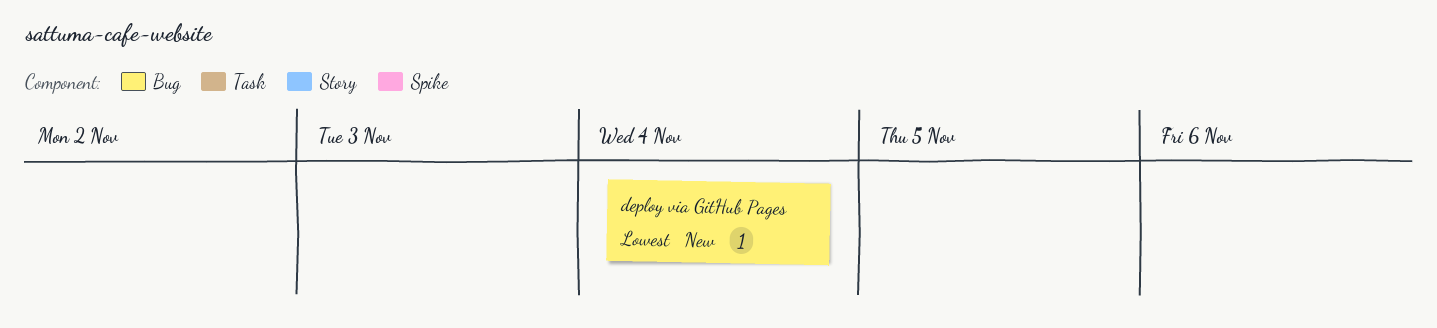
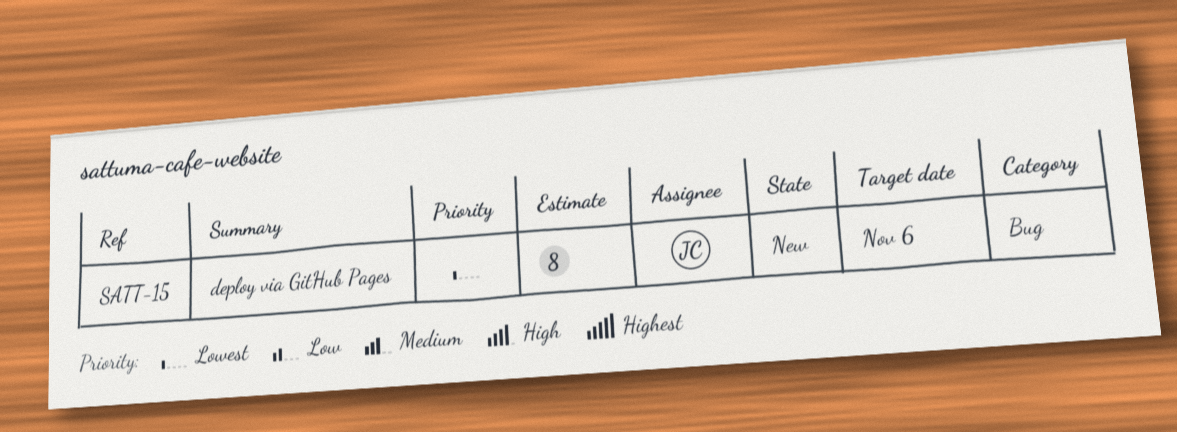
deploy via GitHub Pages, estimate: 1 -> 8
deploy via GitHub Pages, due: Nov 4 -> Nov 6

